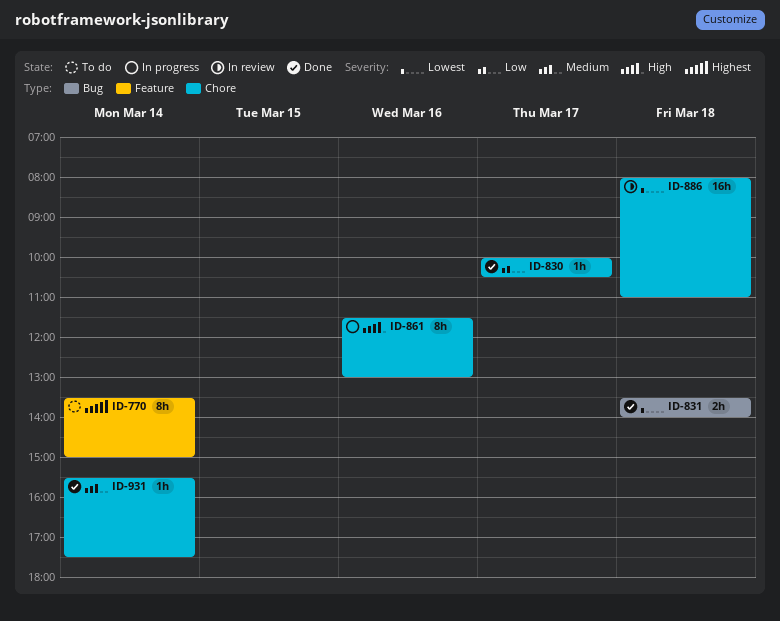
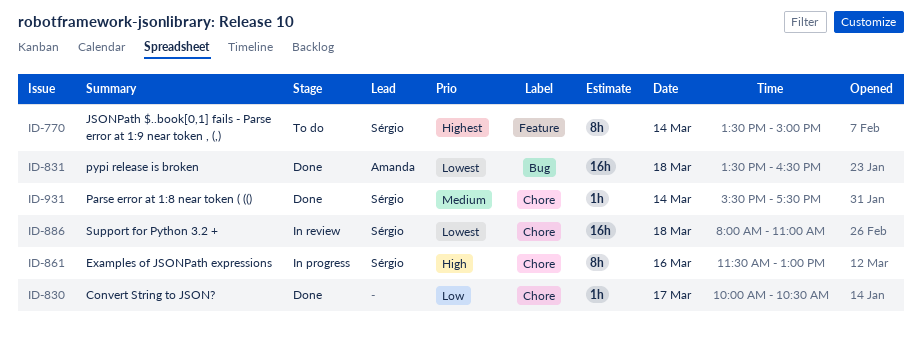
ID-831, estimate: 2h -> 16h
ID-831, ends: 14:00 -> 16:30

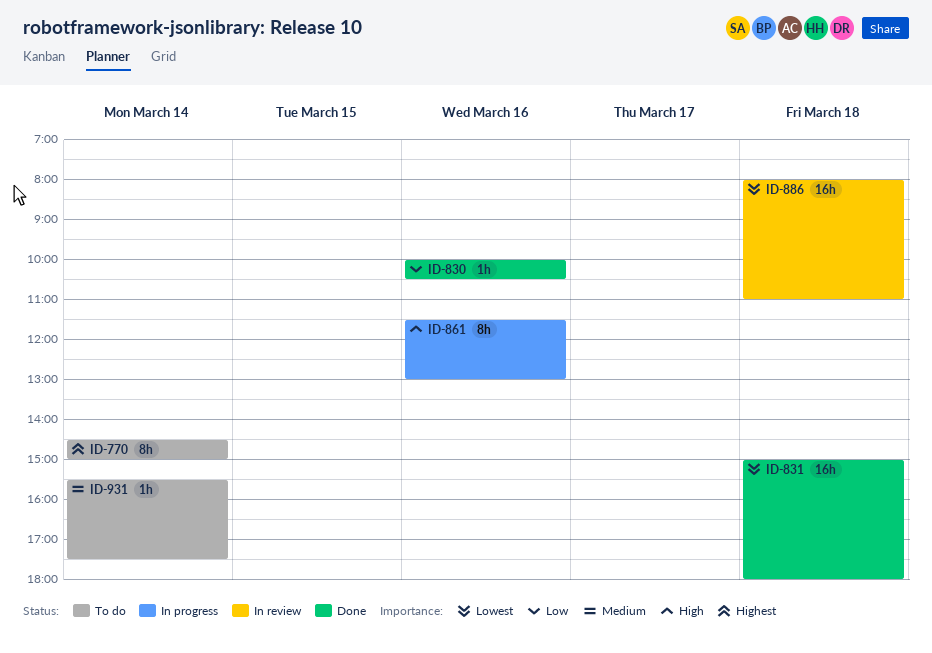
ID-770, begins: 13:30 -> 14:30
ID-830, day: Mar 17 -> Mar 16
ID-831, begins: 13:30 -> 15:00
ID-831, ends: 16:30 -> 18:00
ID-931, status: Done -> To do

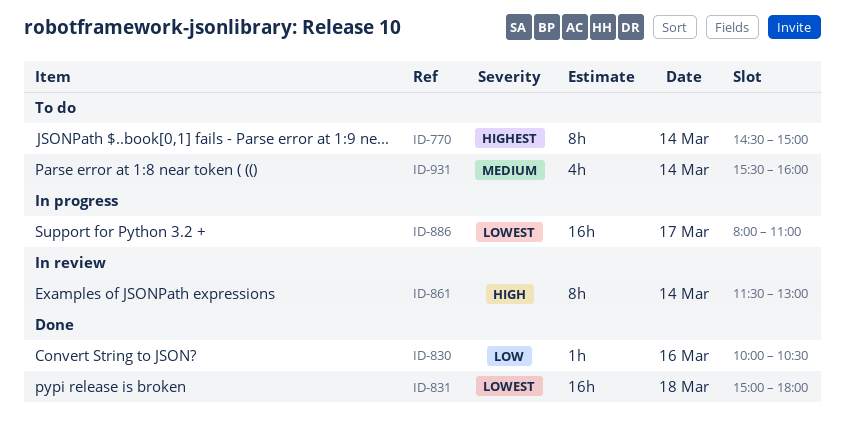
ID-861, status: In progress -> In review
ID-861, day: Mar 16 -> Mar 14
ID-886, status: In review -> In progress
ID-886, day: Mar 18 -> Mar 17
ID-931, estimate: 1h -> 4h
ID-931, ends: 17:30 -> 16:00

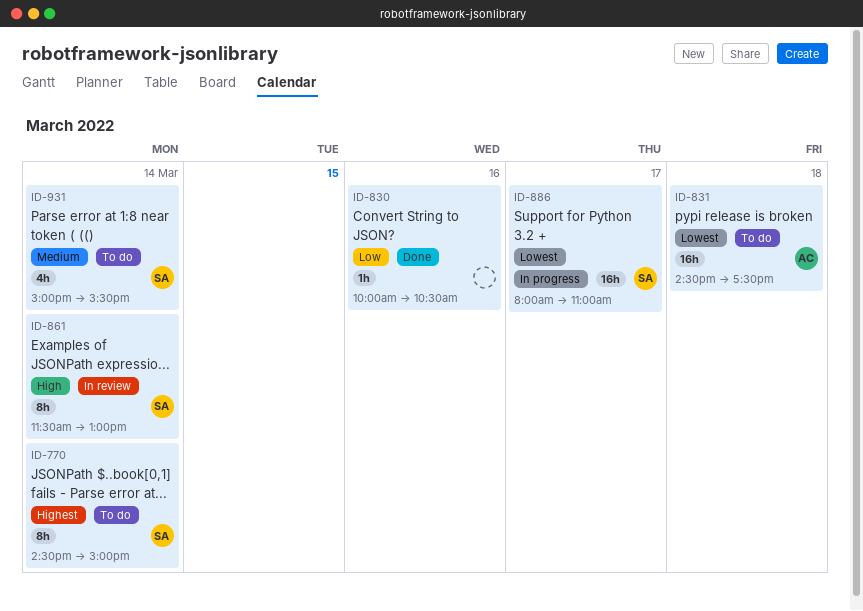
ID-831, status: Done -> To do
ID-831, begins: 15:00 -> 14:30
ID-831, ends: 18:00 -> 17:30
ID-931, begins: 15:30 -> 15:00
ID-931, ends: 16:00 -> 15:30

